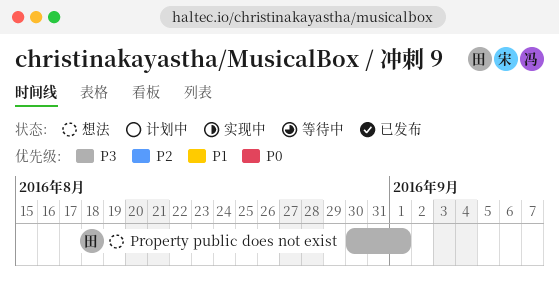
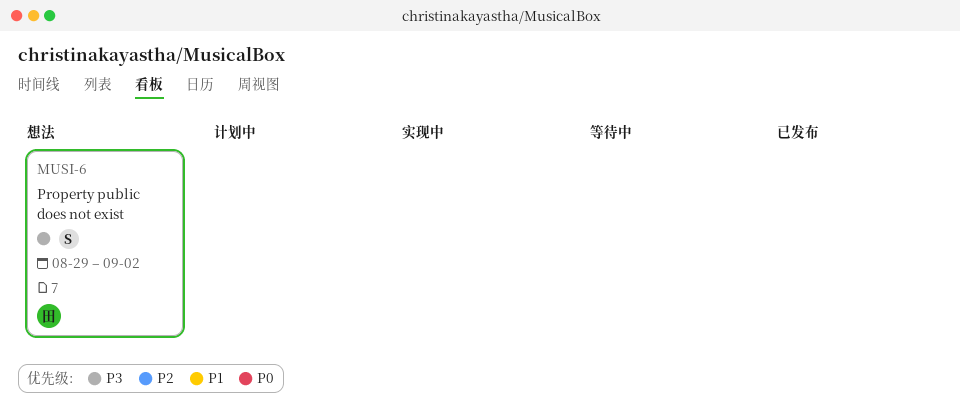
Property public does not exist, start: Aug 30 -> Aug 29
Property public does not exist, due: Sep 1 -> Sep 2

